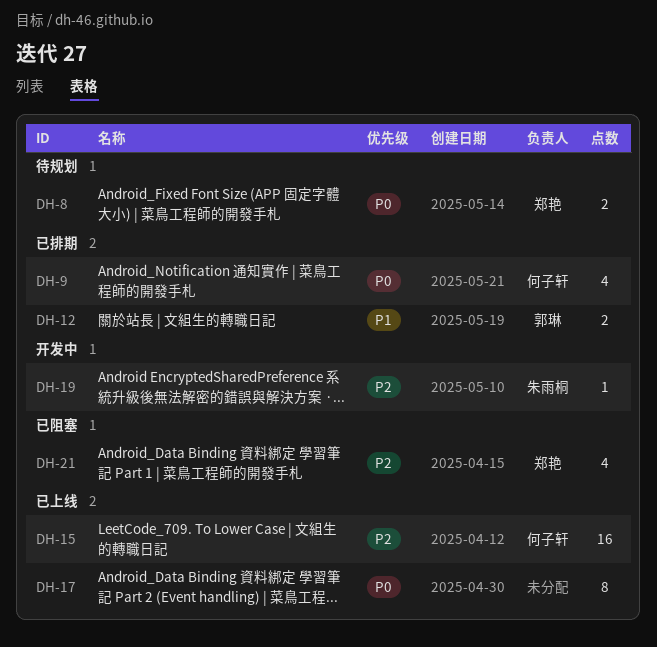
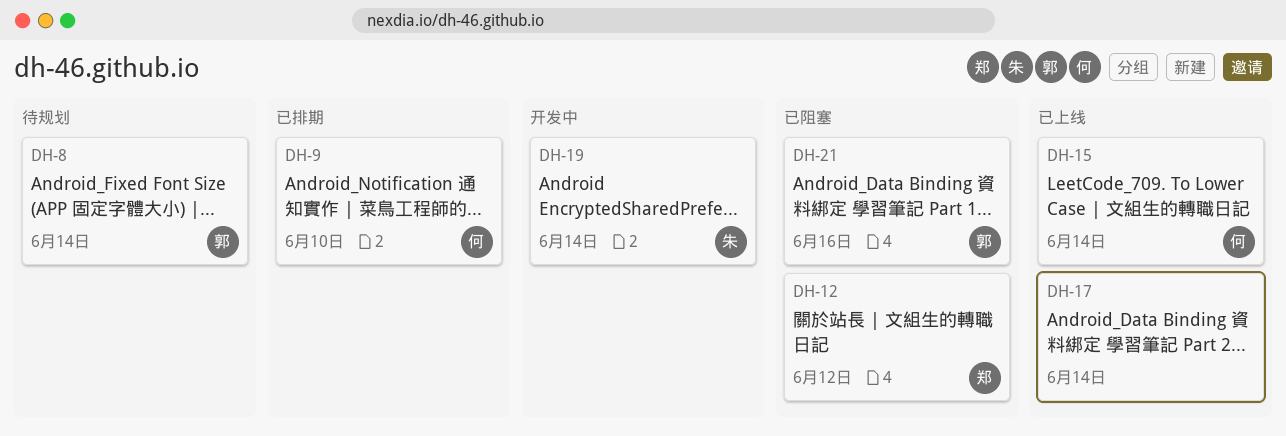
DH-8, owner: 郑艳 -> 郭琳
DH-12, status: 已排期 -> 已阻塞
DH-12, owner: 郭琳 -> 郑艳
DH-21, owner: 郑艳 -> 郭琳

